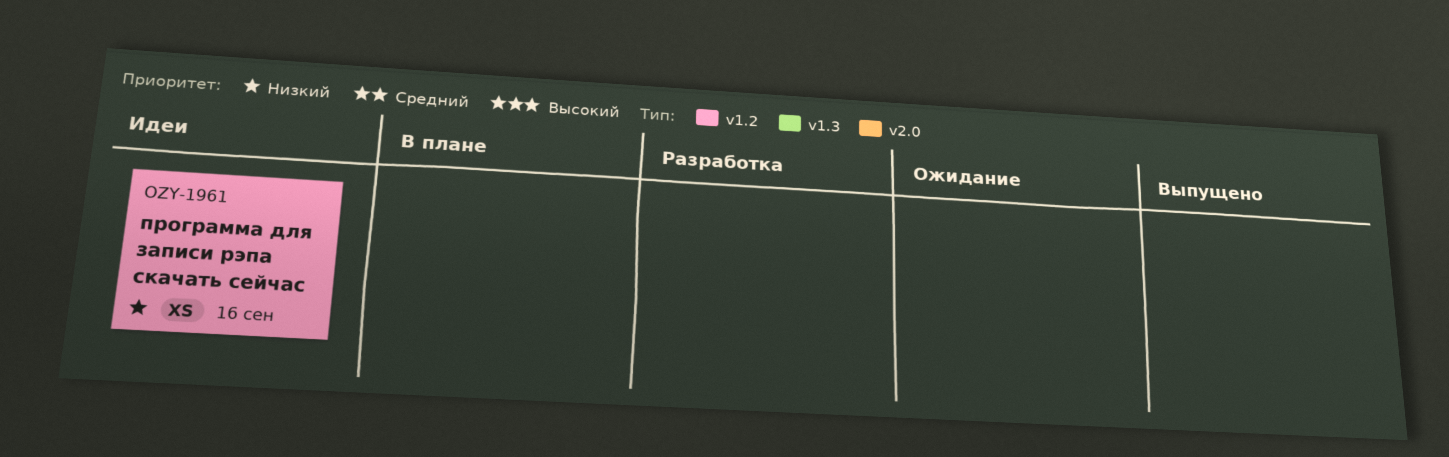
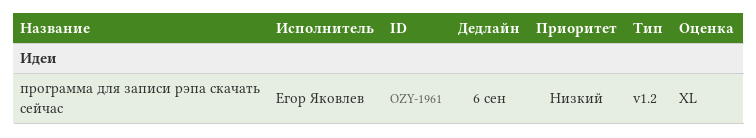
OZY-1961, estimate: XS -> XL
OZY-1961, due: Sep 16 -> Sep 6

